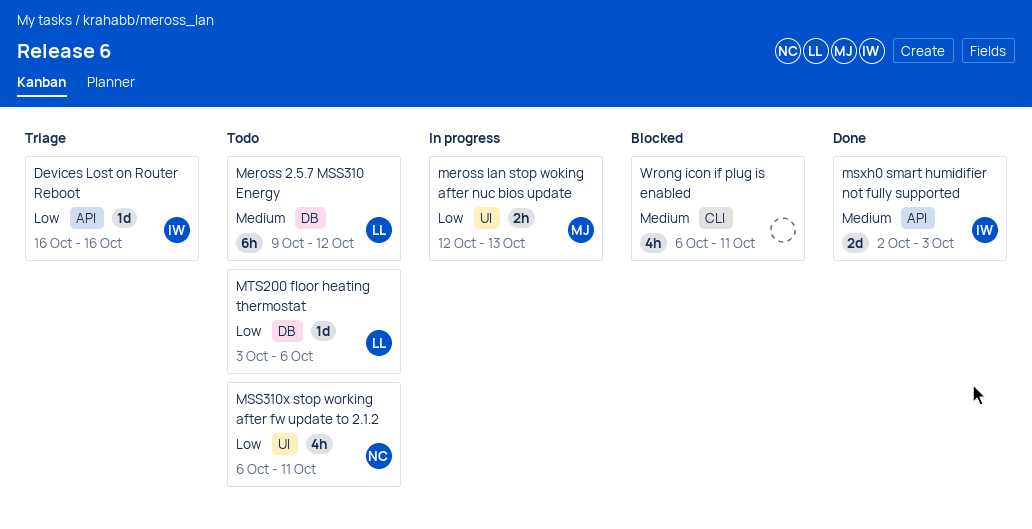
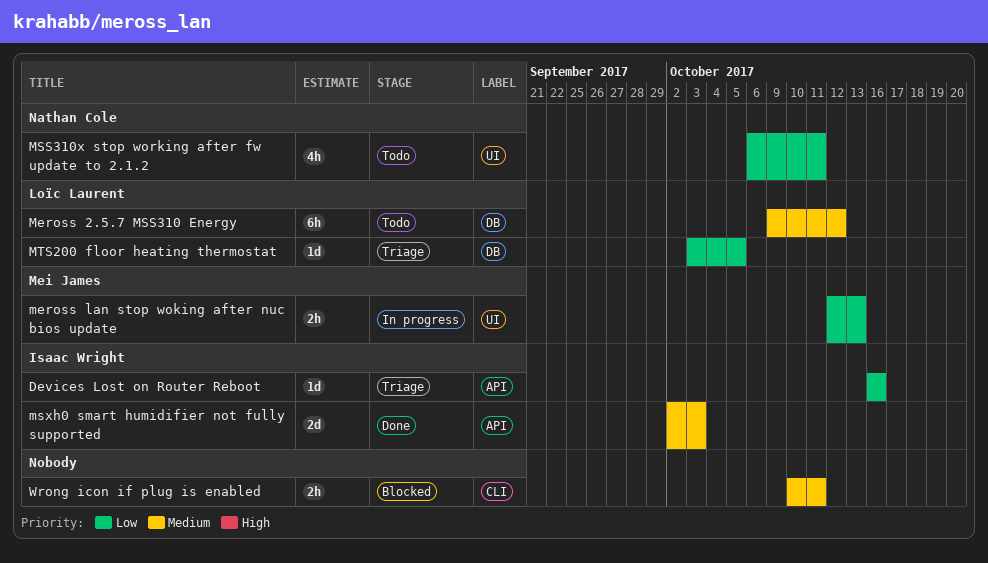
MTS200 floor heating thermostat, status: Todo -> Triage
MTS200 floor heating thermostat, due: Oct 6 -> Oct 5
Wrong icon if plug is enabled, estimate: 4h -> 2h
Wrong icon if plug is enabled, start: Oct 6 -> Oct 10

